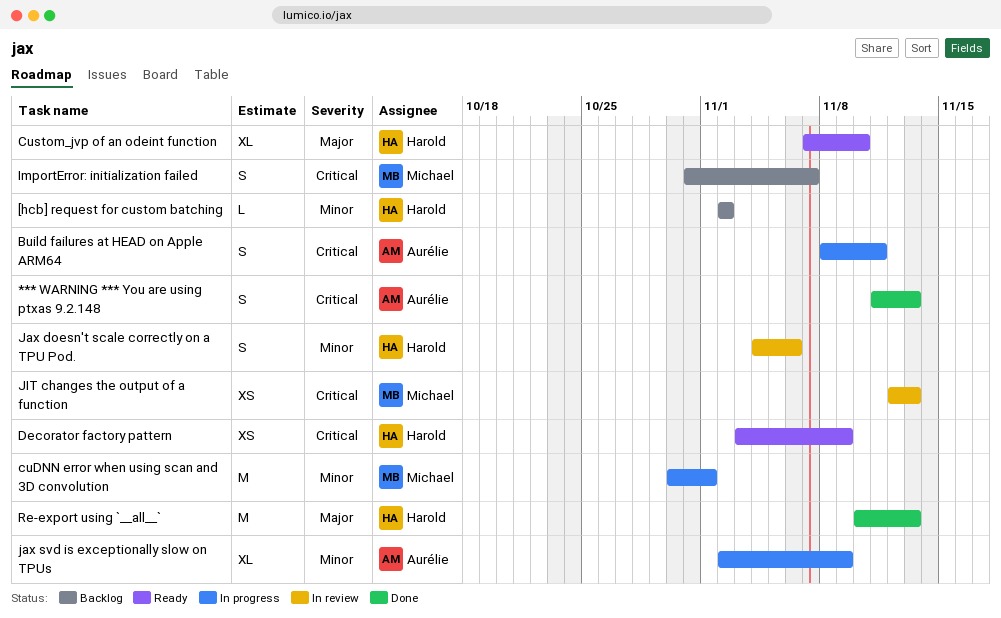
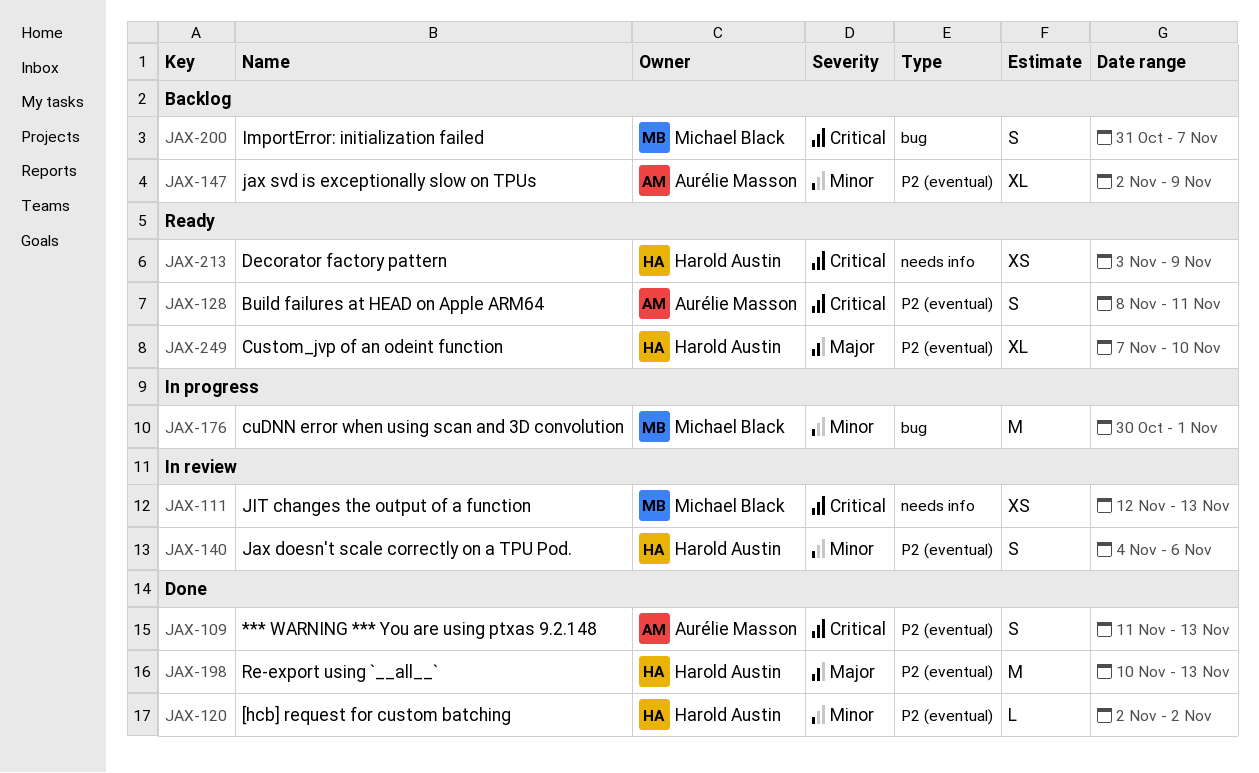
[hcb] request for custom batching, status: Backlog -> Done
Build failures at HEAD on Apple ARM64, status: In progress -> Ready
jax svd is exceptionally slow on TPUs, status: In progress -> Backlog

